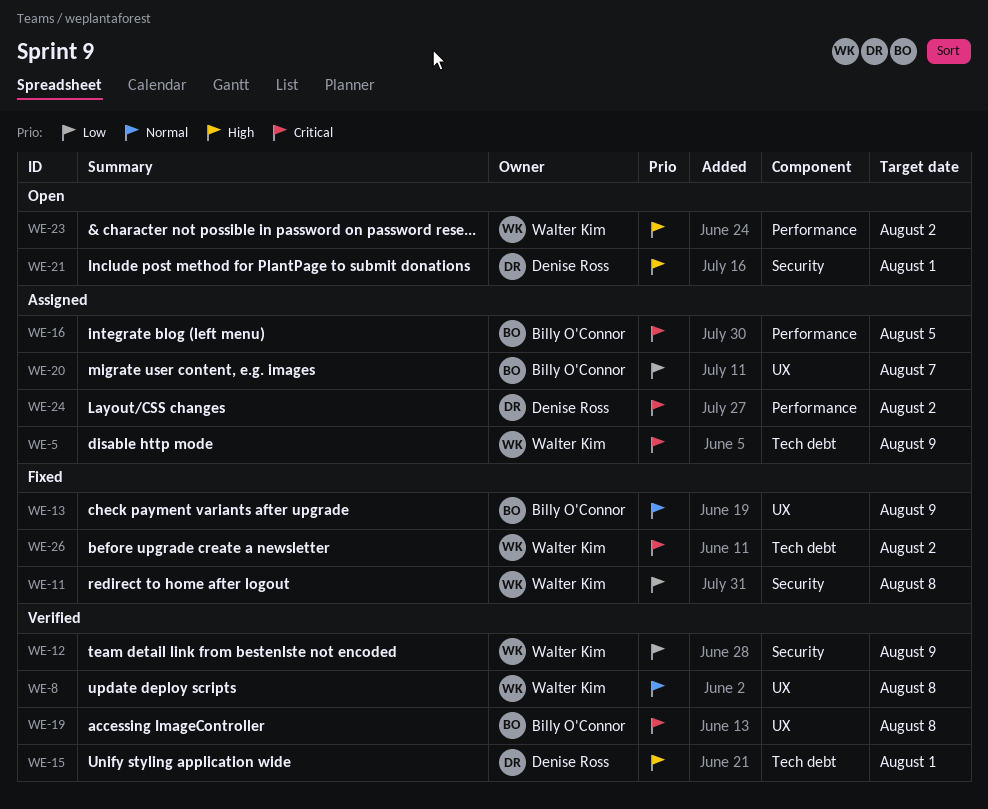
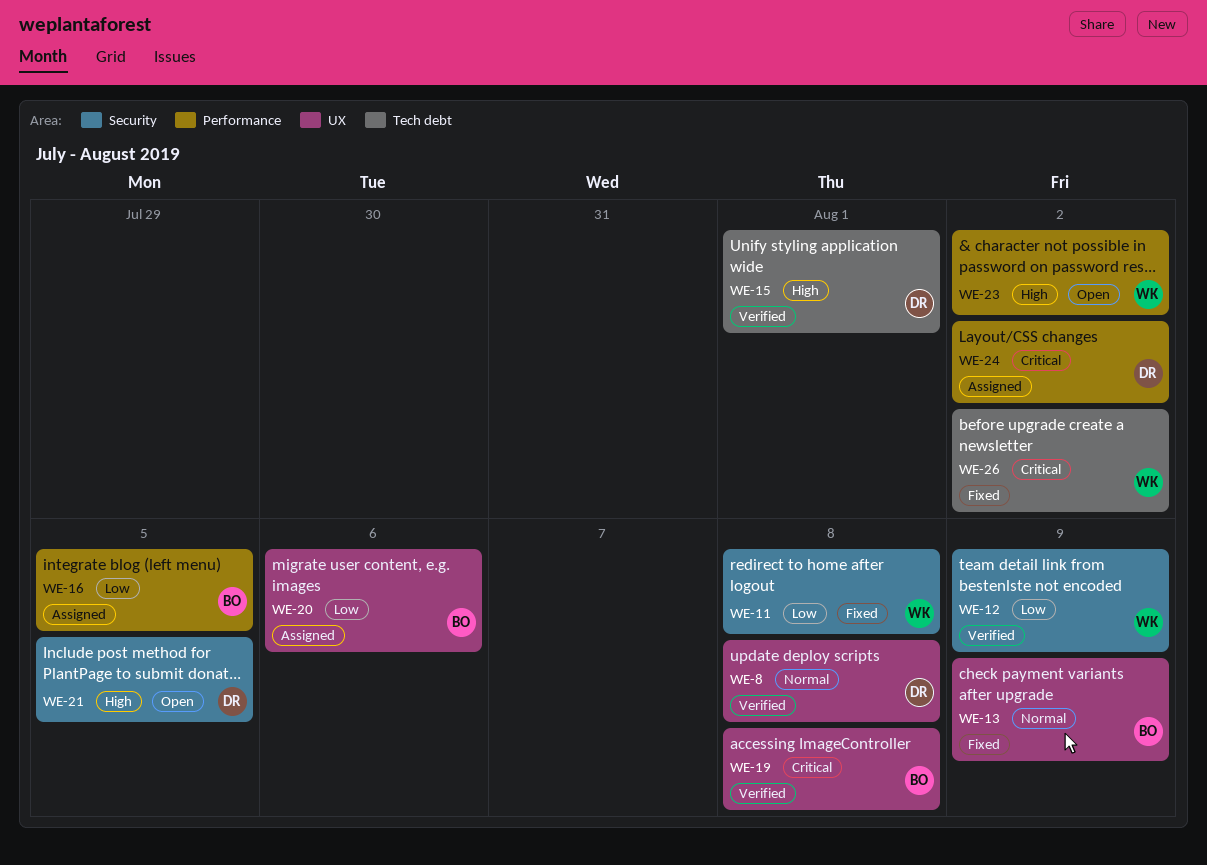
WE-5: present -> none
WE-8, owner: Walter Kim -> Denise Ross
WE-16, priority: Critical -> Low
WE-20, due: Aug 7 -> Aug 6
WE-21, due: Aug 1 -> Aug 5

